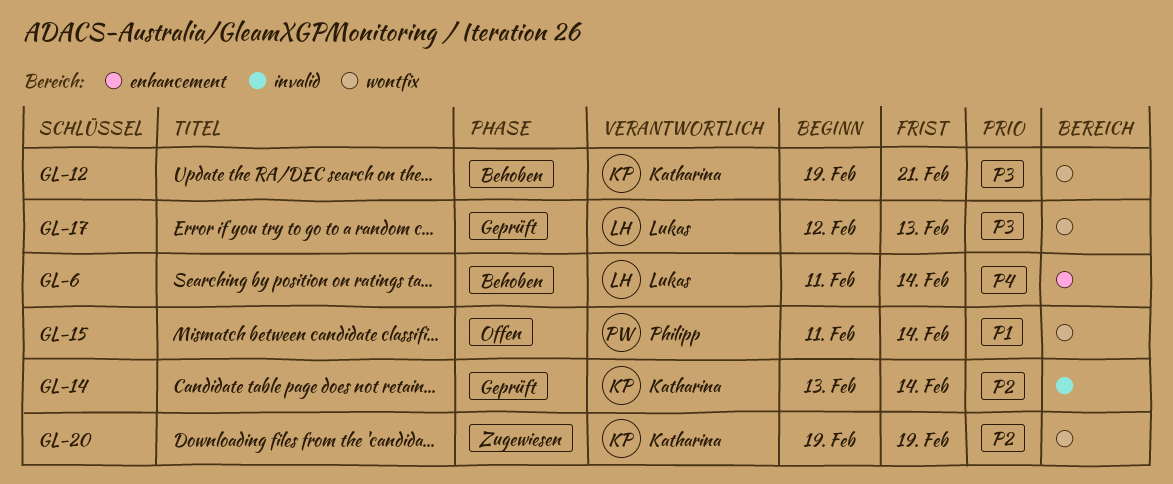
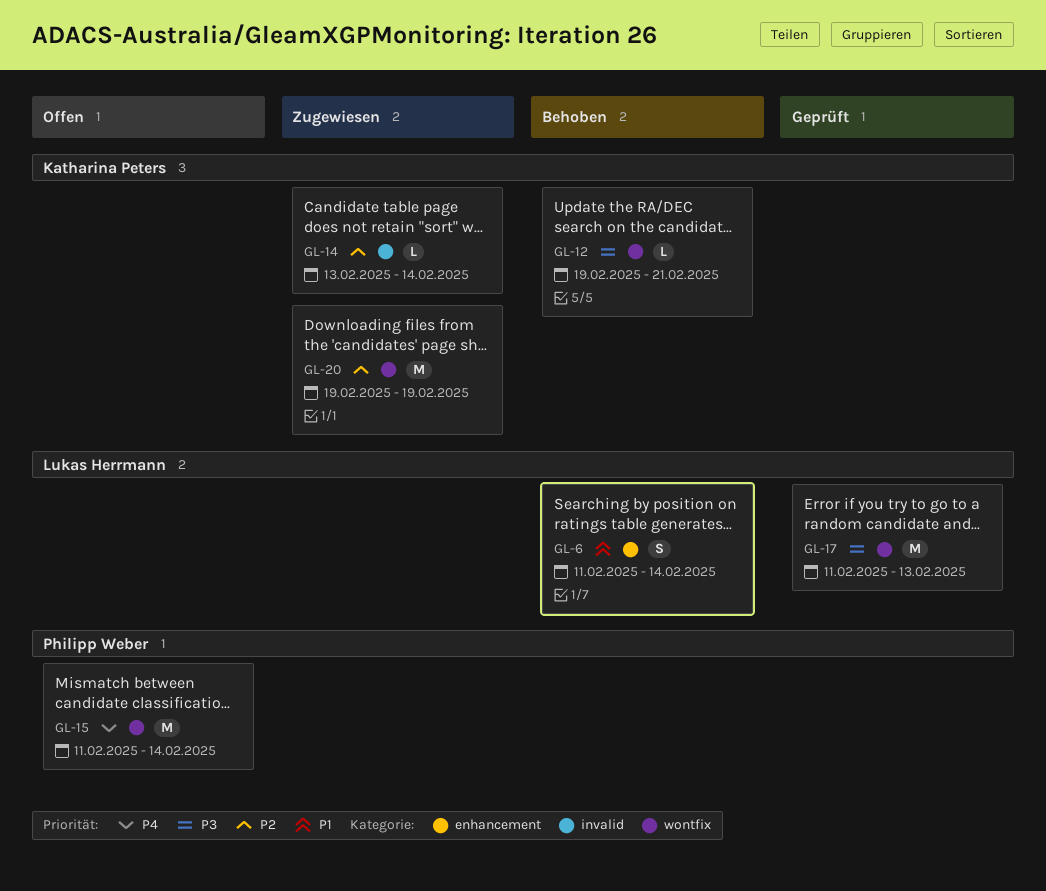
GL-6, priority: P4 -> P1
GL-14, status: Geprüft -> Zugewiesen
GL-15, priority: P1 -> P4
GL-17, start: Feb 12 -> Feb 11

